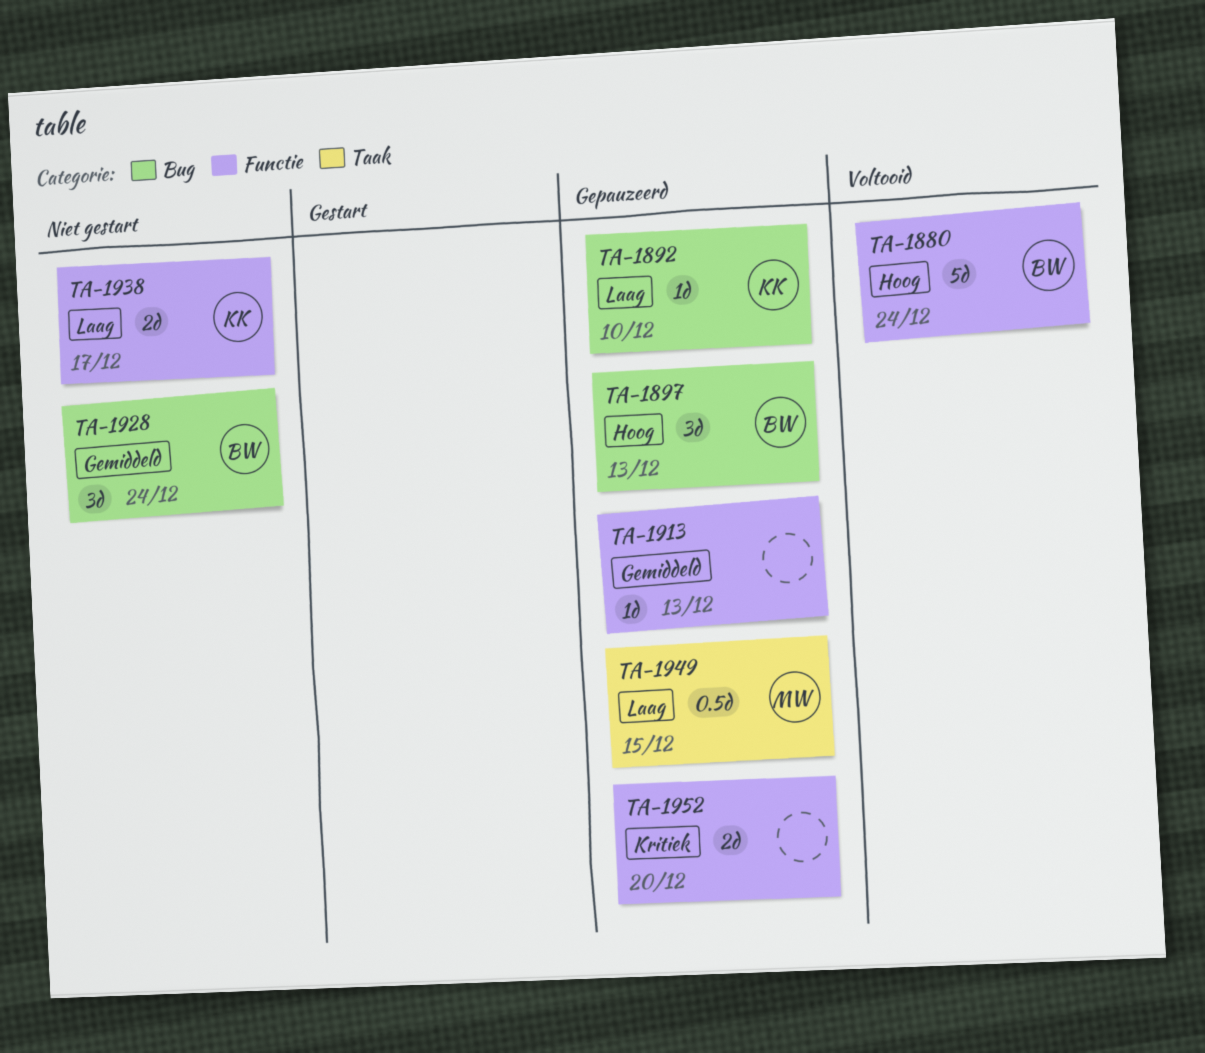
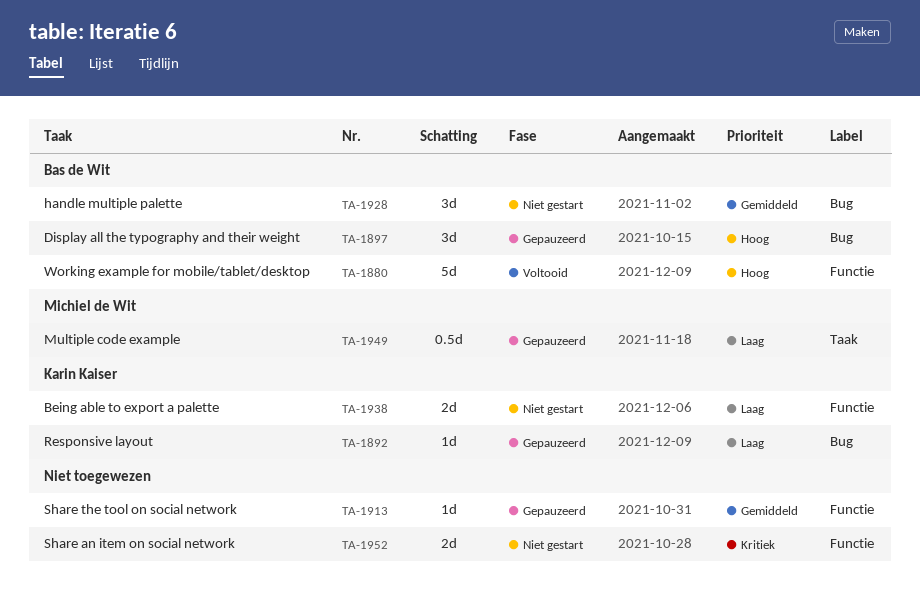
TA-1952, status: Gepauzeerd -> Niet gestart

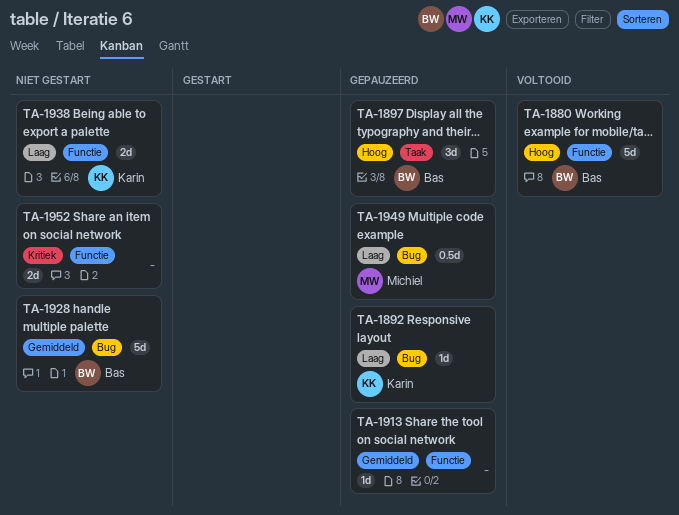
TA-1897, label: Bug -> Taak
TA-1928, estimate: 3d -> 5d
TA-1949, label: Taak -> Bug

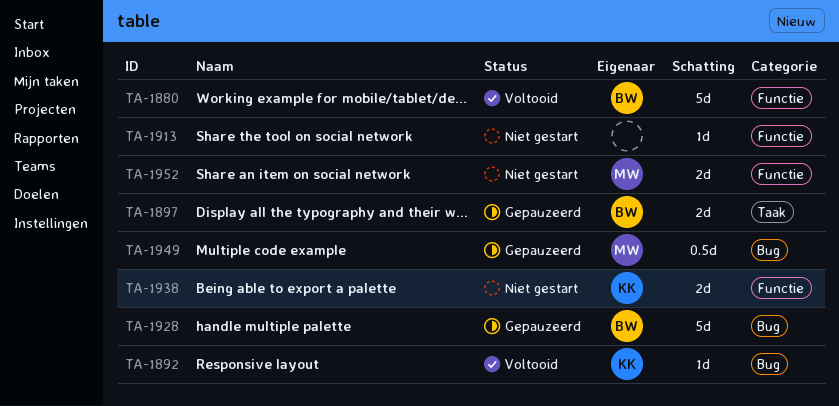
TA-1892, status: Gepauzeerd -> Voltooid
TA-1897, estimate: 3d -> 2d
TA-1913, status: Gepauzeerd -> Niet gestart
TA-1928, status: Niet gestart -> Gepauzeerd
TA-1952, owner: none -> Michiel

